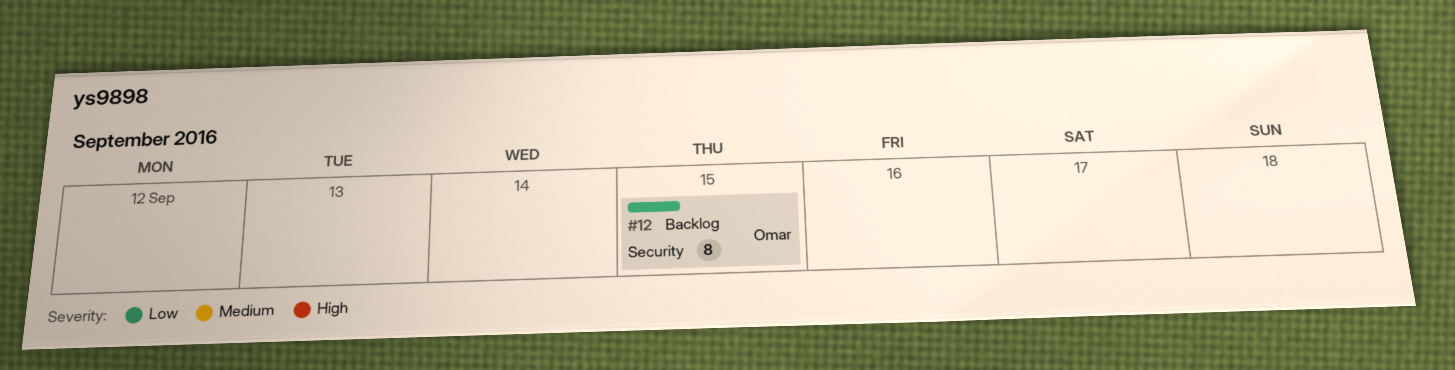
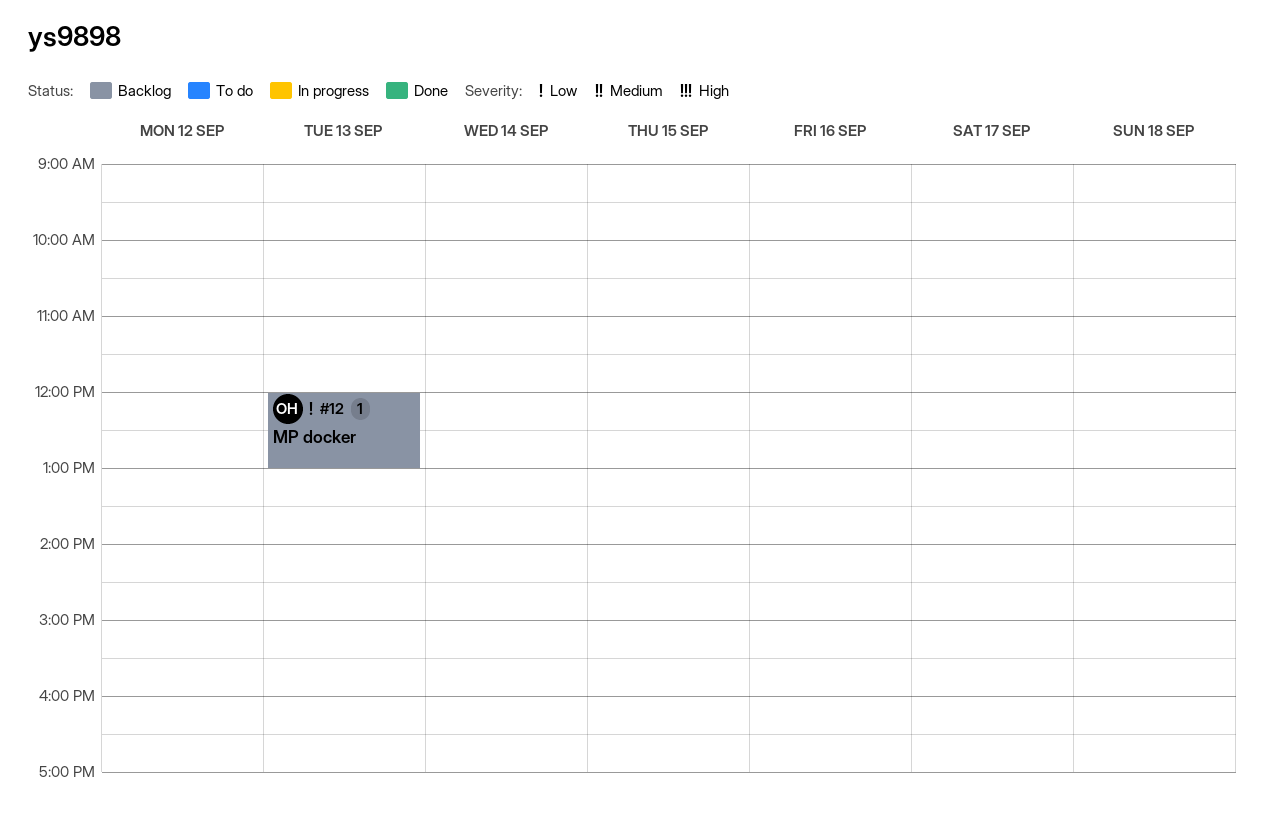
#12, estimate: 8 -> 1
#12, day: Sep 15 -> Sep 13

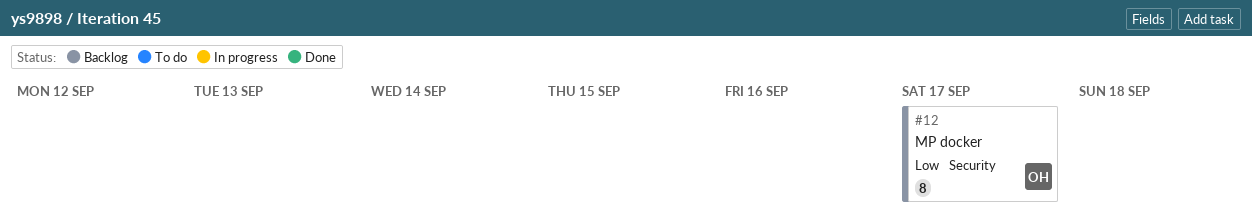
#12, estimate: 1 -> 8
#12, day: Sep 13 -> Sep 17

